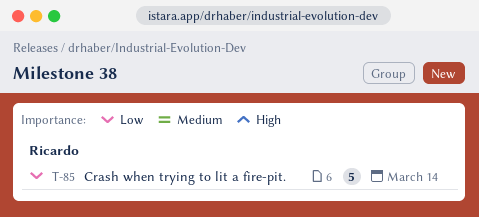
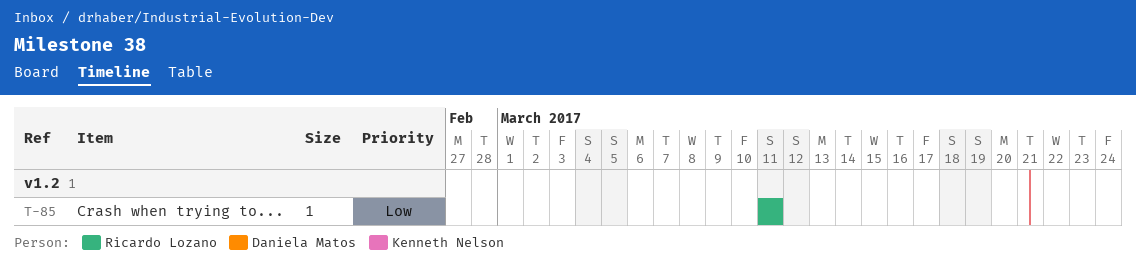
T-85, estimate: 5 -> 1
T-85, due: Mar 14 -> Mar 11

